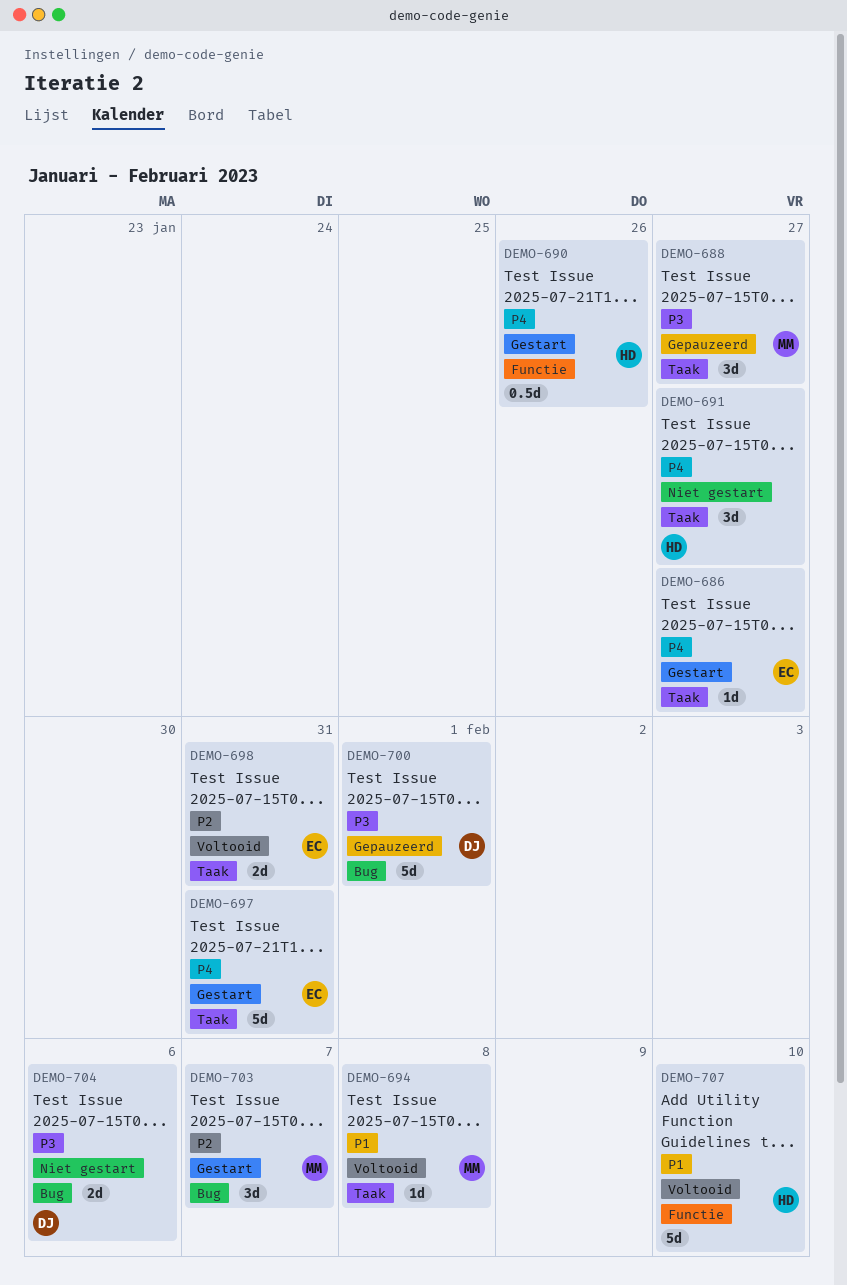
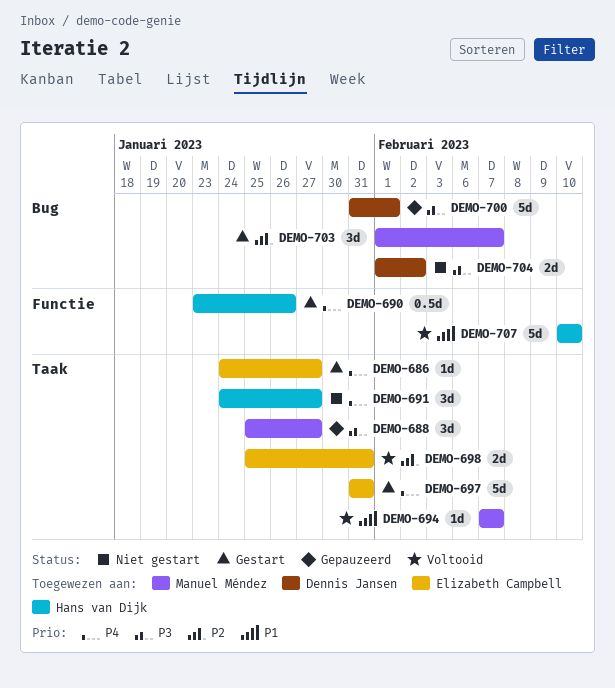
DEMO-694, due: Feb 8 -> Feb 7
DEMO-704, due: Feb 6 -> Feb 2

